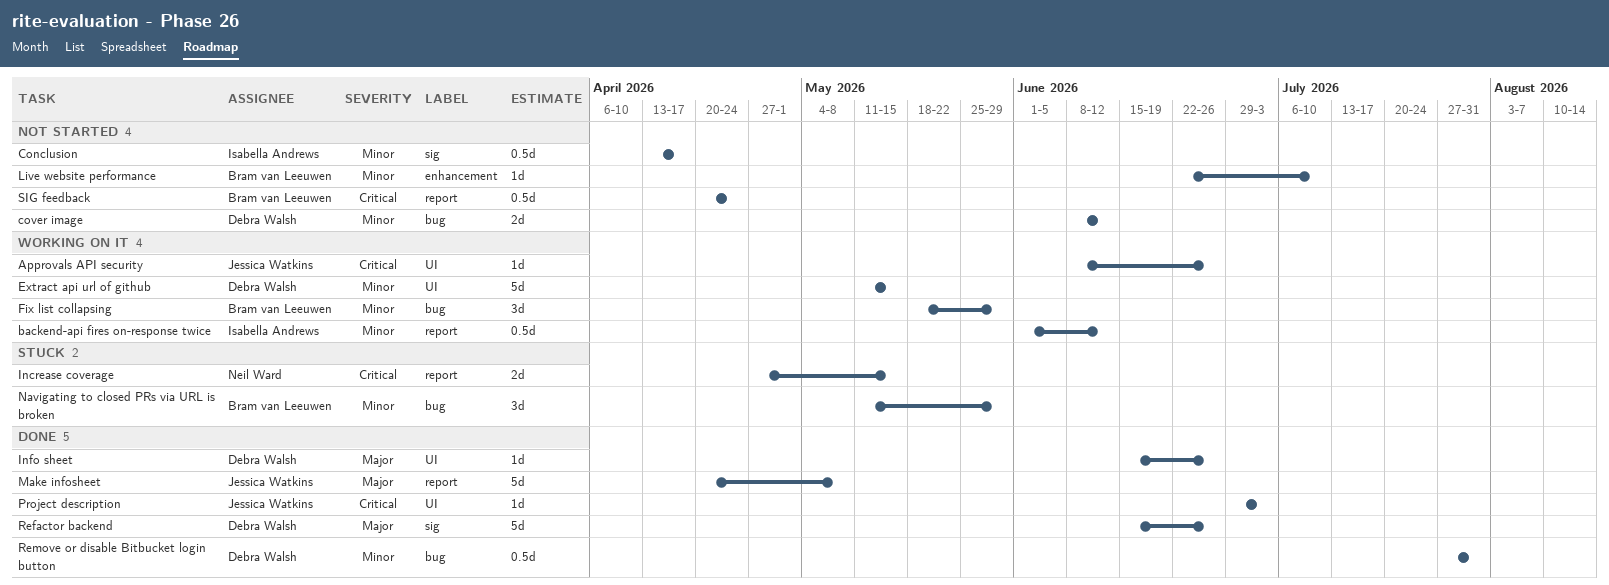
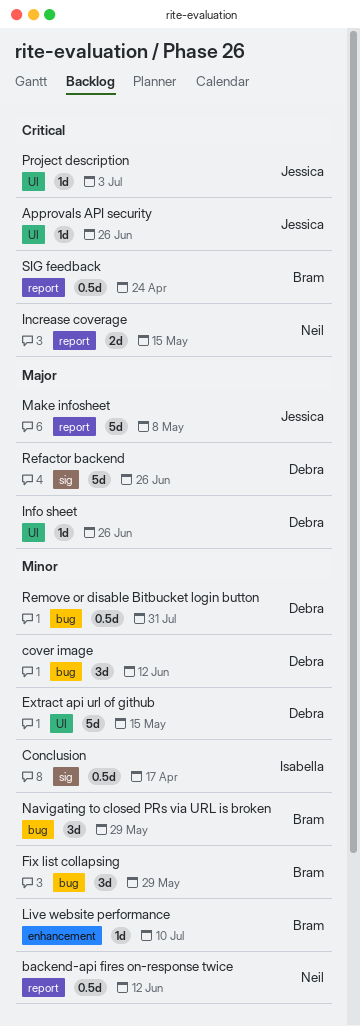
backend-api fires on-response twice, owner: Isabella Andrews -> Neil Ward
cover image, estimate: 2d -> 3d

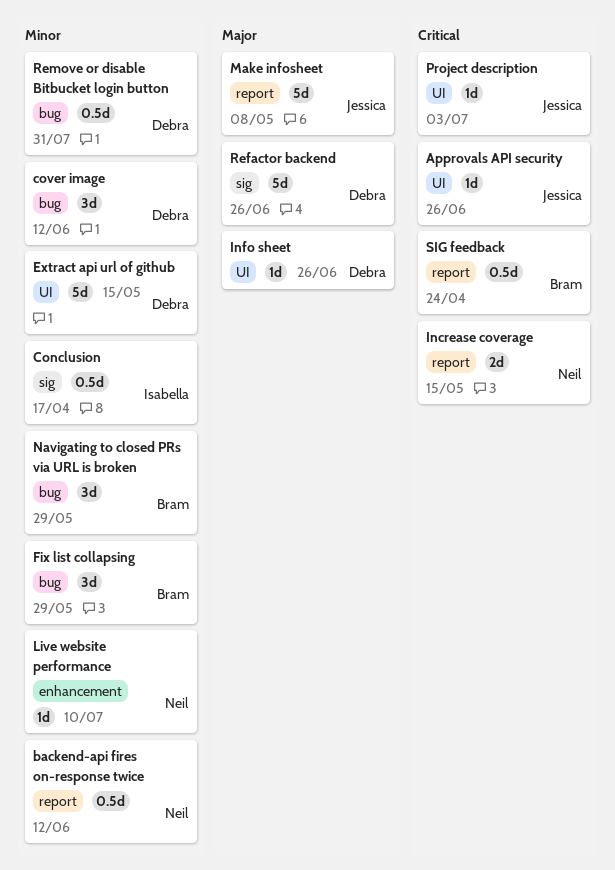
Live website performance, owner: Bram -> Neil

